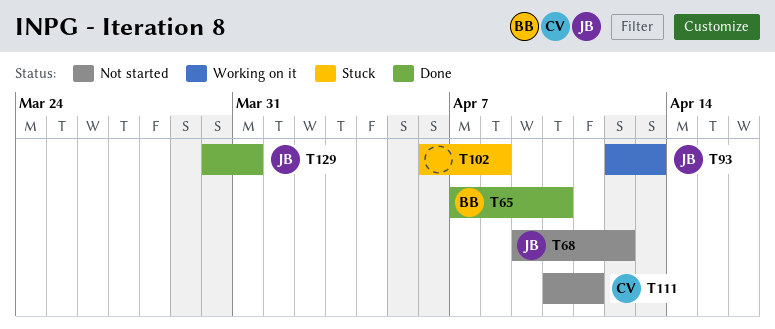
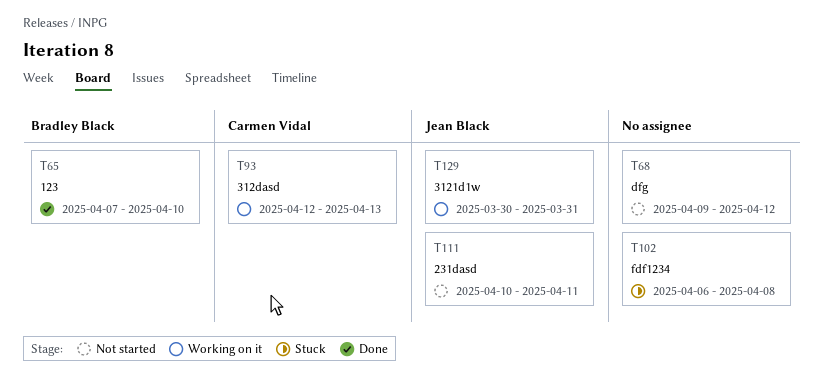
T68, owner: Jean Black -> none
T93, owner: Jean Black -> Carmen Vidal
T111, owner: Carmen Vidal -> Jean Black
T129, status: Done -> Working on it

